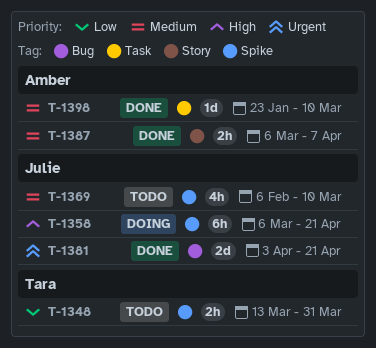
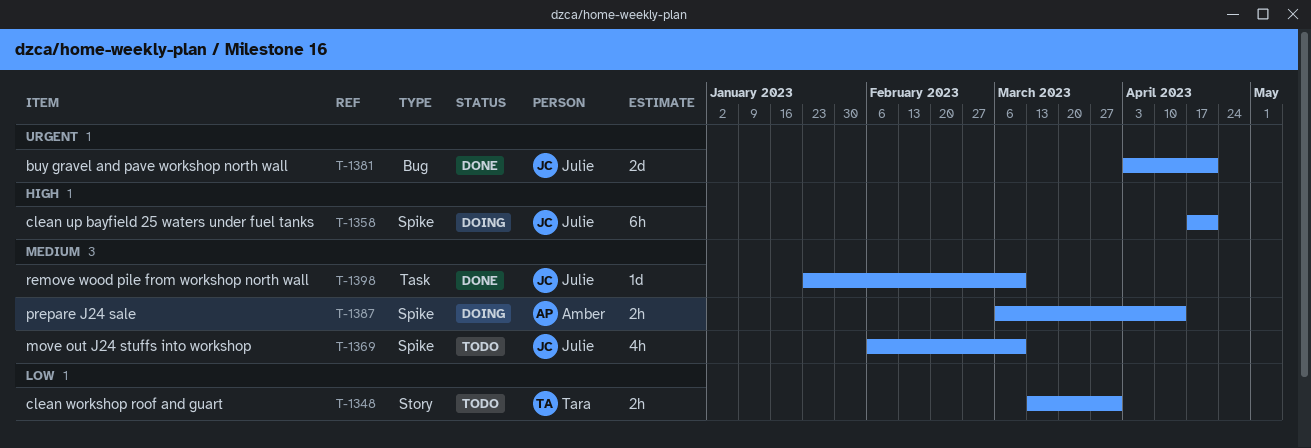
T-1348, label: Spike -> Story
T-1358, start: Mar 6 -> Apr 17
T-1387, status: Done -> Doing
T-1387, label: Story -> Spike
T-1387, due: Apr 7 -> Apr 14
T-1398, owner: Amber -> Julie

